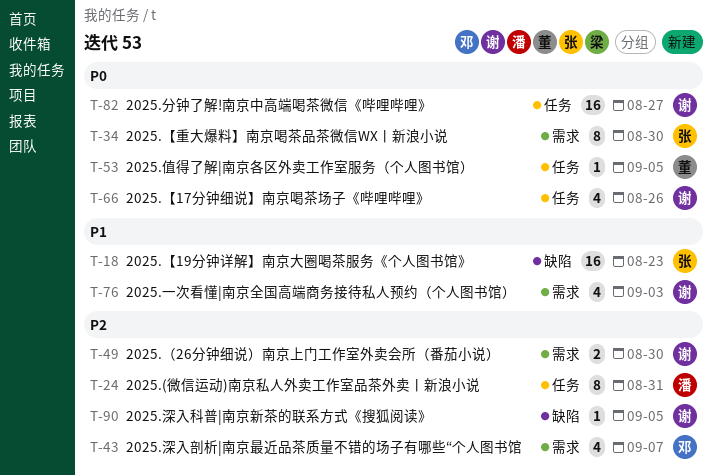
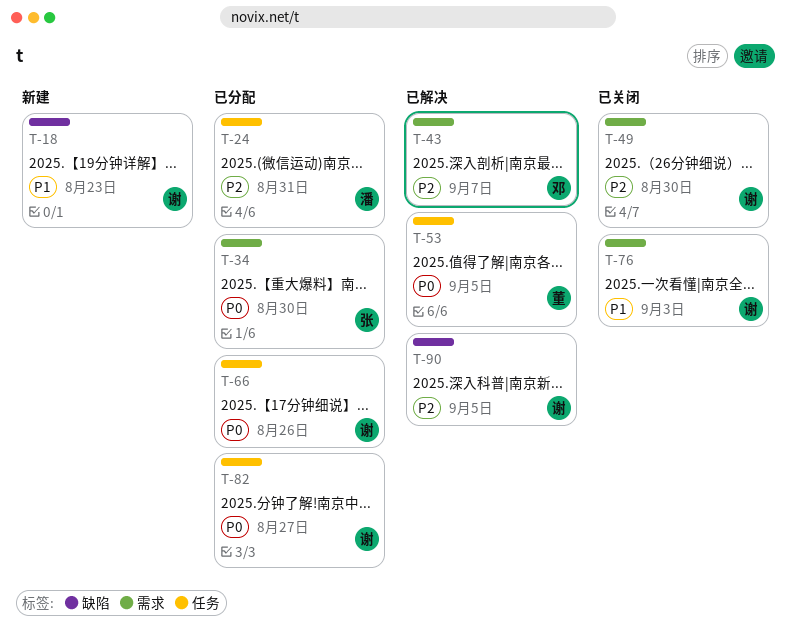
T-18, owner: 张 -> 谢

